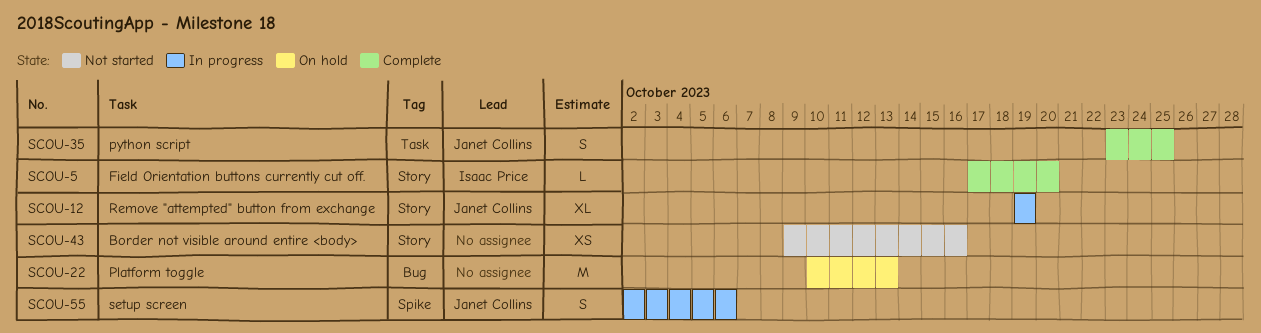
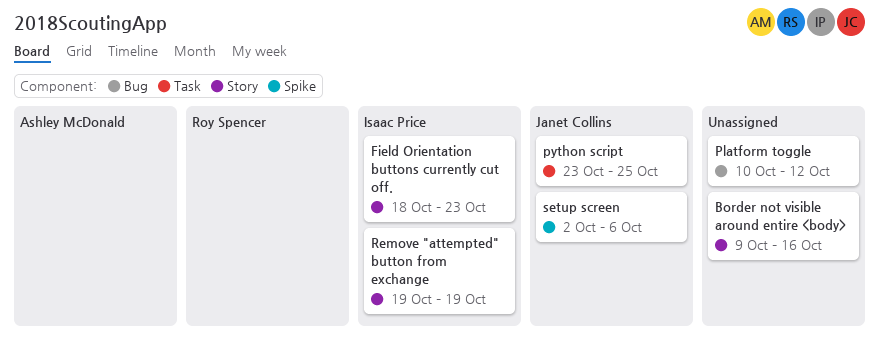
Field Orientation buttons currently cut off., start: Oct 17 -> Oct 18
Field Orientation buttons currently cut off., due: Oct 20 -> Oct 23
Platform toggle, due: Oct 13 -> Oct 12
Remove "attempted" button from exchange, owner: Janet Collins -> Isaac Price

